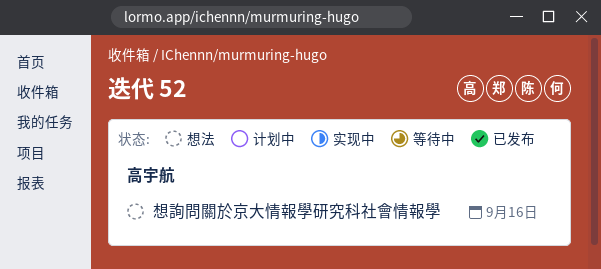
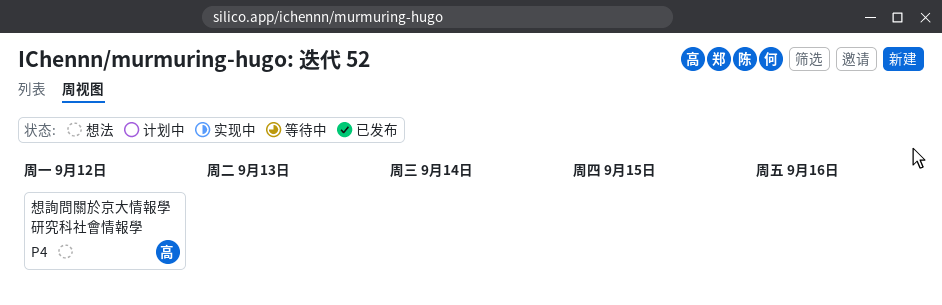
想詢問關於京大情報學研究科社會情報學, due: Sep 16 -> Sep 12

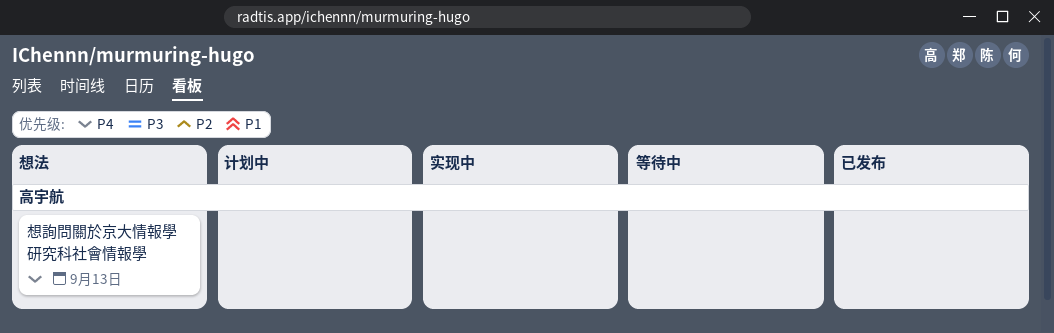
想詢問關於京大情報學研究科社會情報學, due: Sep 12 -> Sep 13

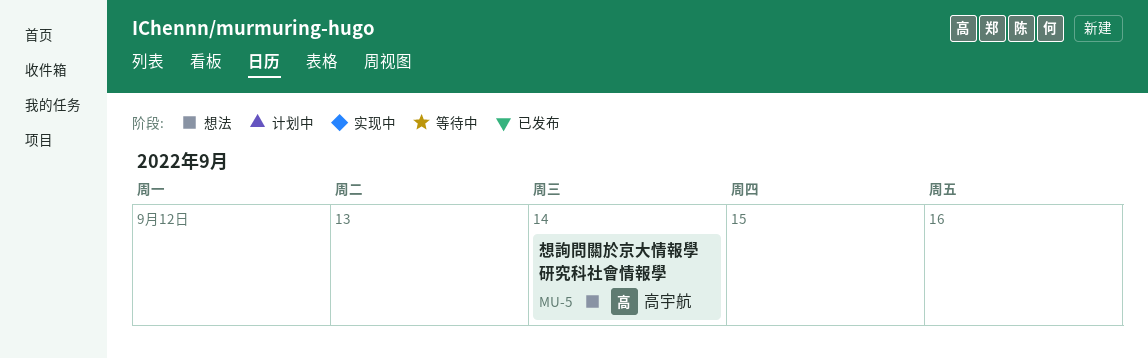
想詢問關於京大情報學研究科社會情報學, due: Sep 13 -> Sep 14

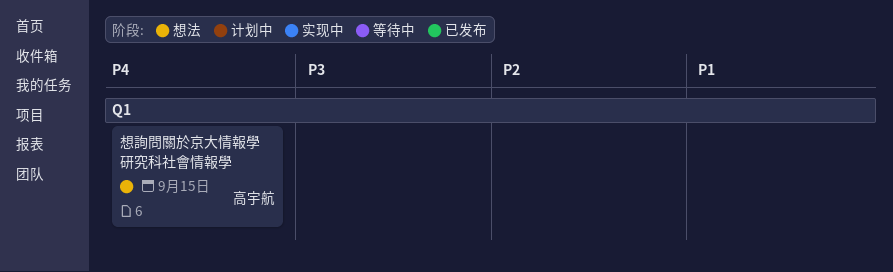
想詢問關於京大情報學研究科社會情報學, due: Sep 14 -> Sep 15

